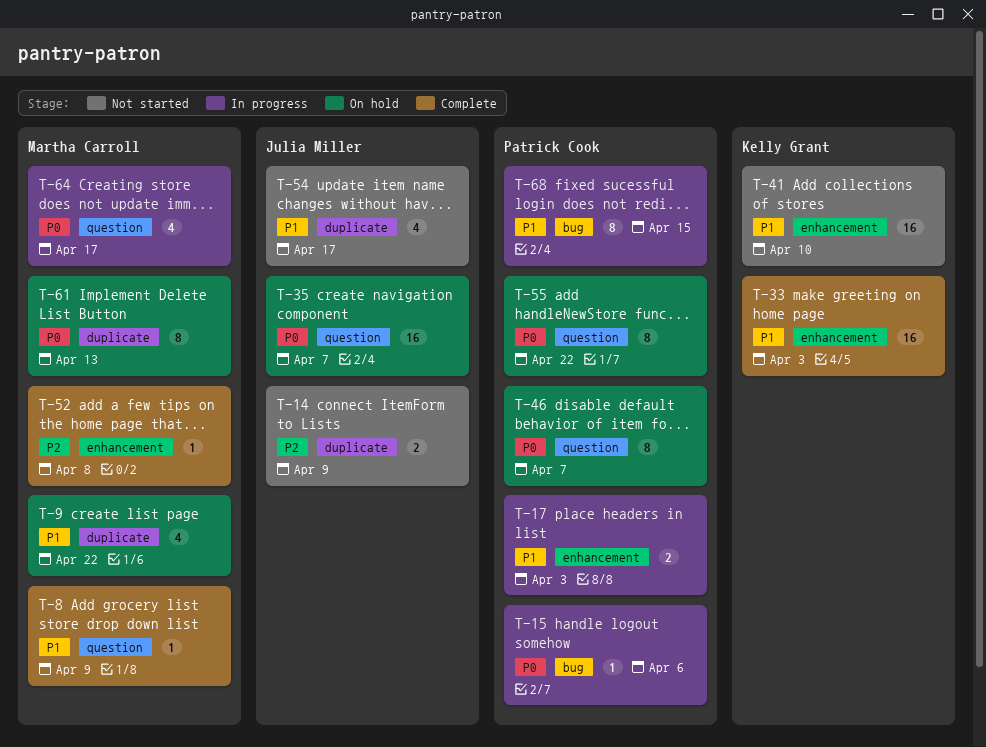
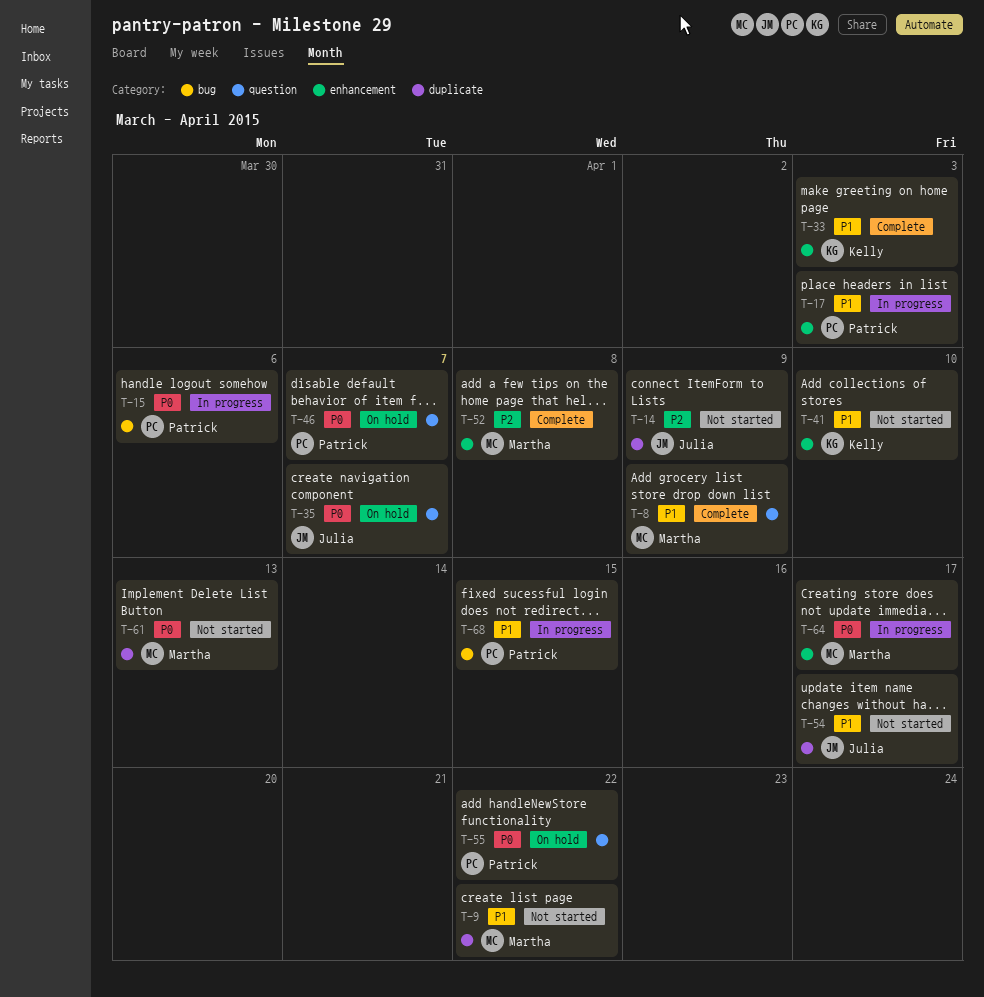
T-9, status: On hold -> Not started
T-61, status: On hold -> Not started
T-64, label: question -> enhancement

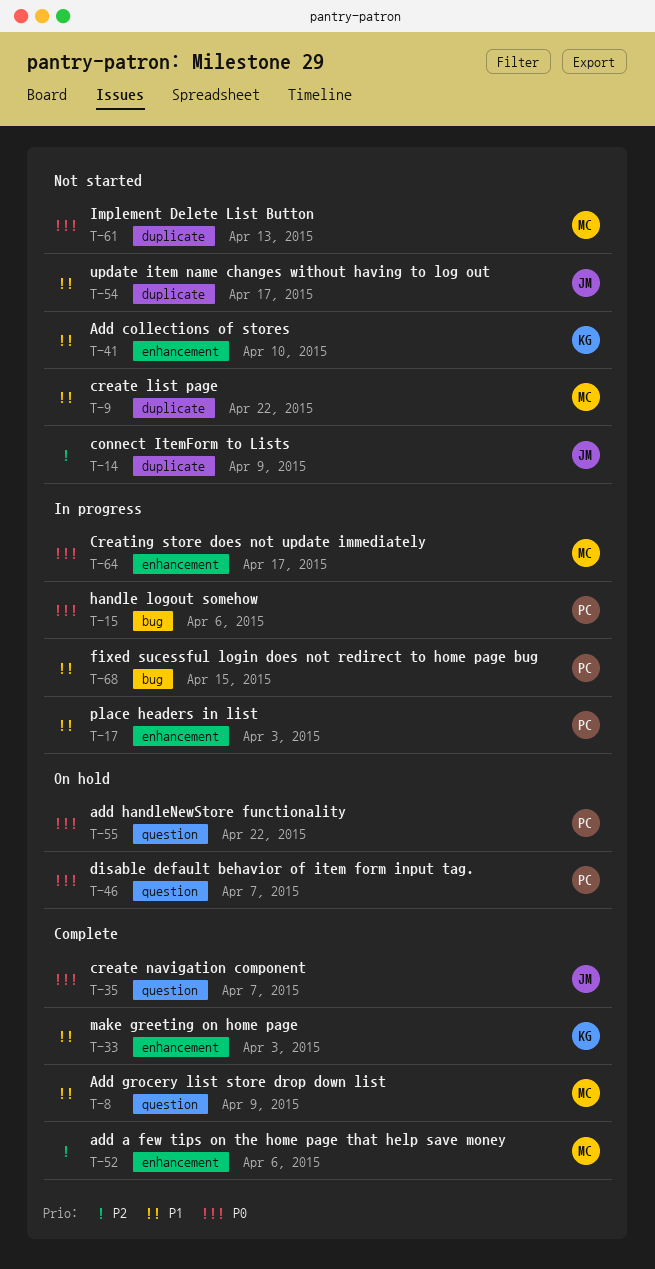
T-35, status: On hold -> Complete
T-52, due: Apr 8 -> Apr 6

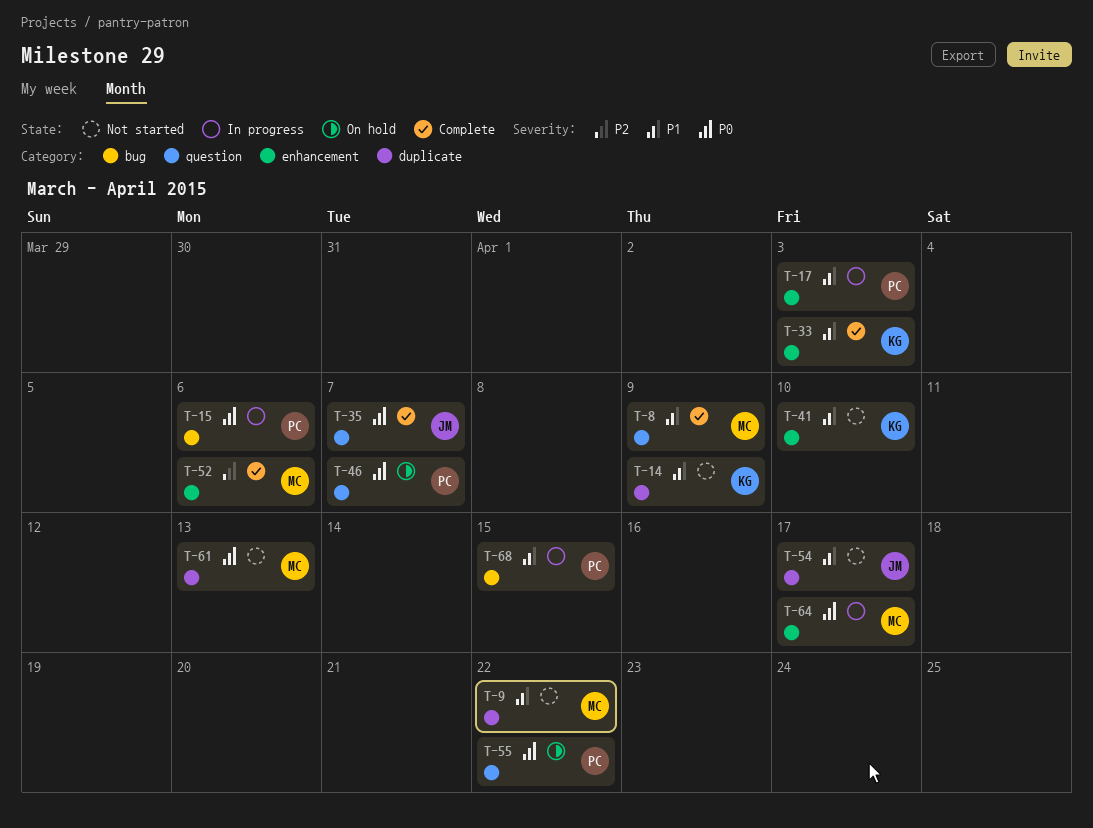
T-14, owner: JM -> KG
T-14, priority: P2 -> P1

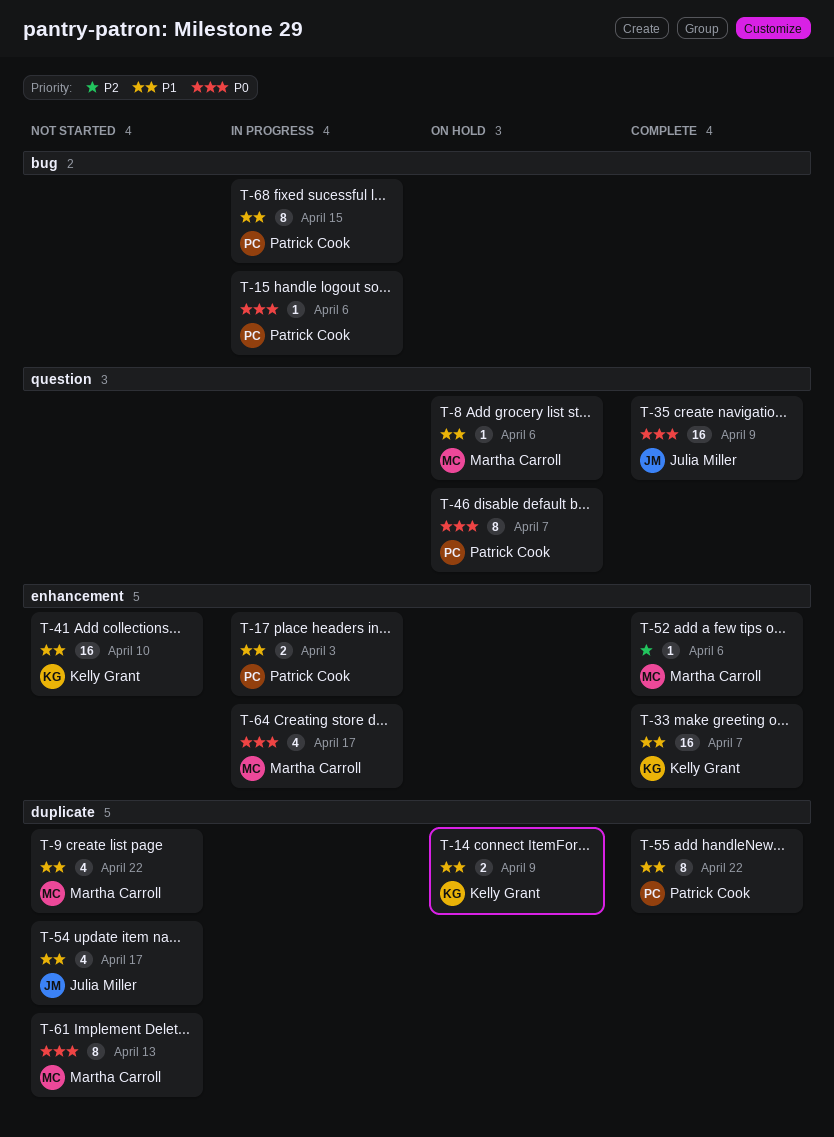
T-8, status: Complete -> On hold
T-8, due: Apr 9 -> Apr 6
T-14, status: Not started -> On hold
T-33, due: Apr 3 -> Apr 7
T-35, due: Apr 7 -> Apr 9
T-55, status: On hold -> Complete
T-55, priority: P0 -> P1
T-55, label: question -> duplicate

